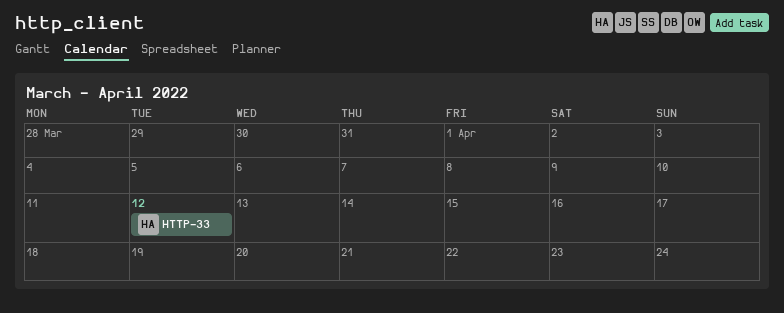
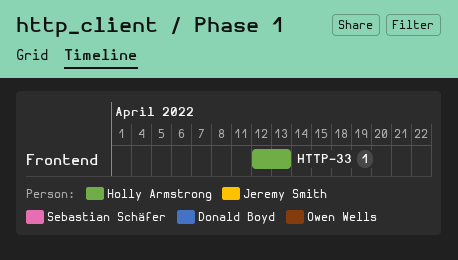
HTTP-33, due: Apr 12 -> Apr 13

